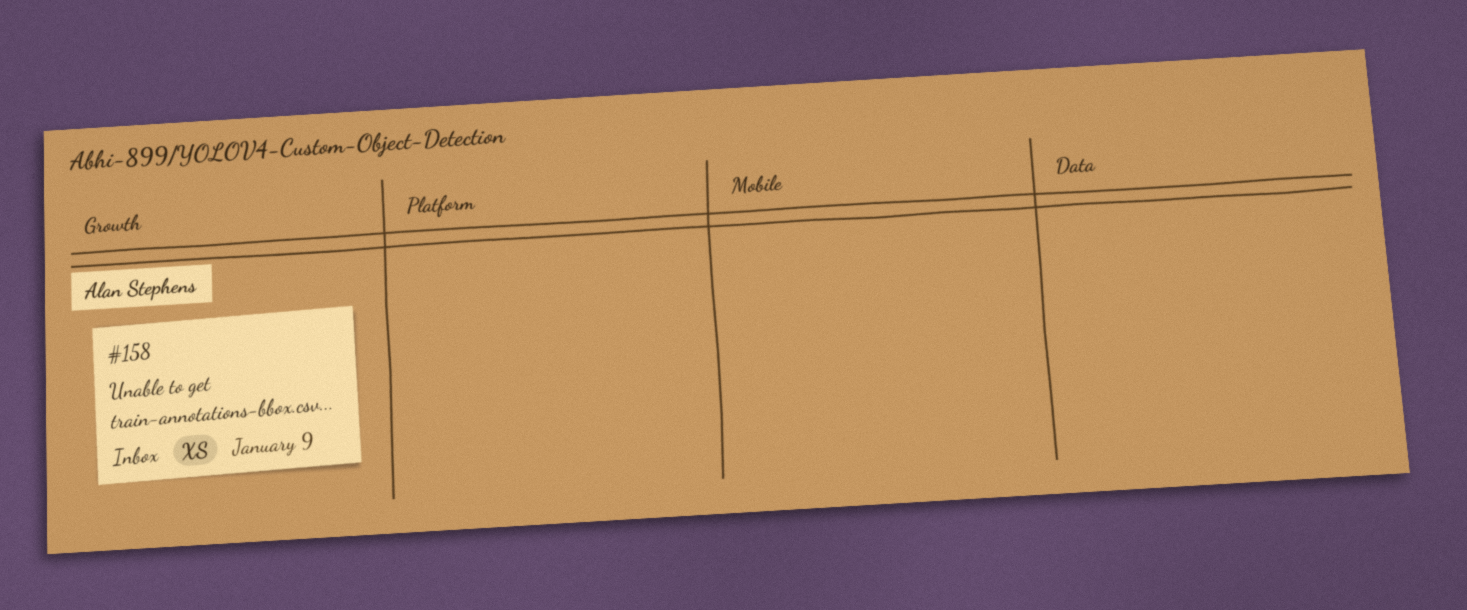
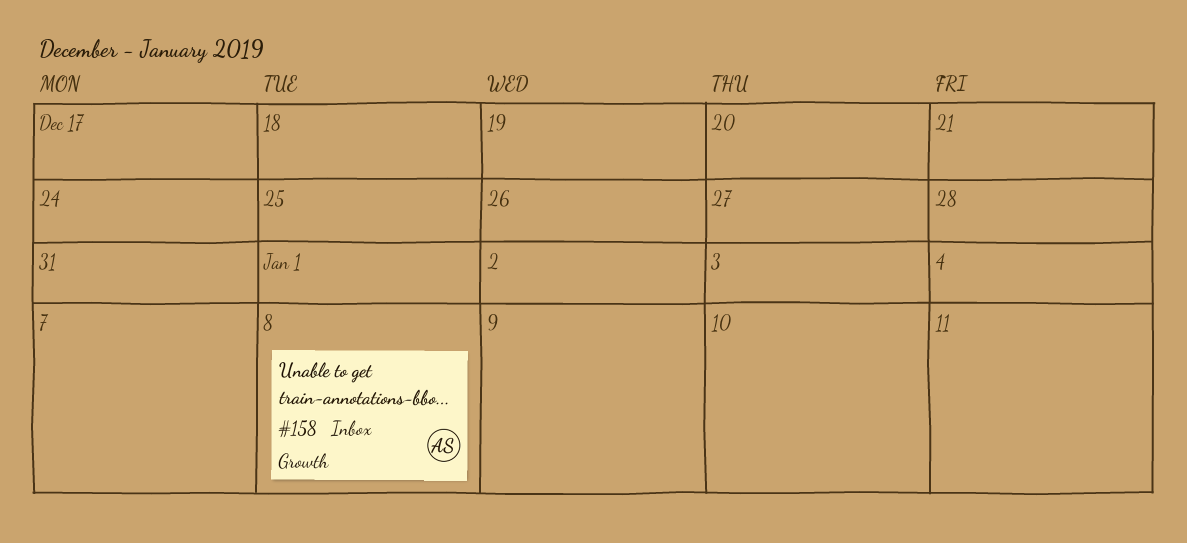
#158, due: Jan 9 -> Jan 8

